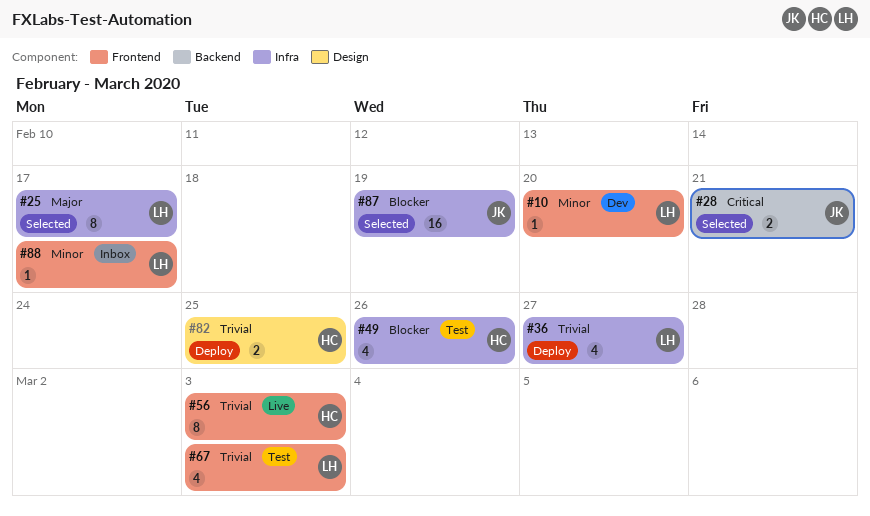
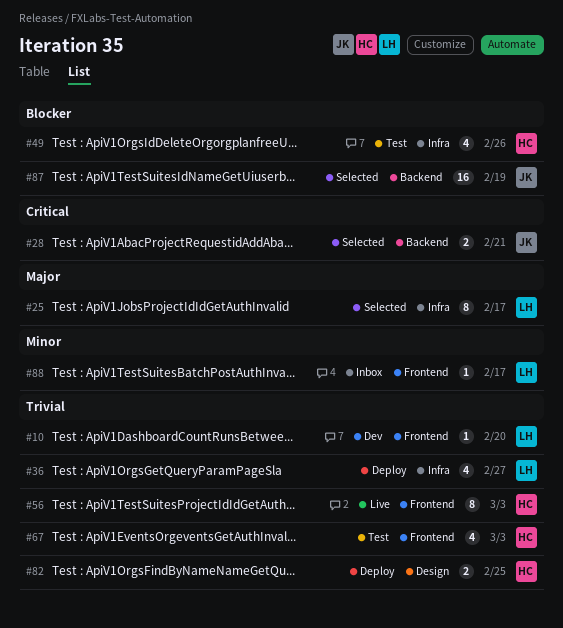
#10, priority: Minor -> Trivial
#67, owner: LH -> HC
#87, label: Infra -> Backend

